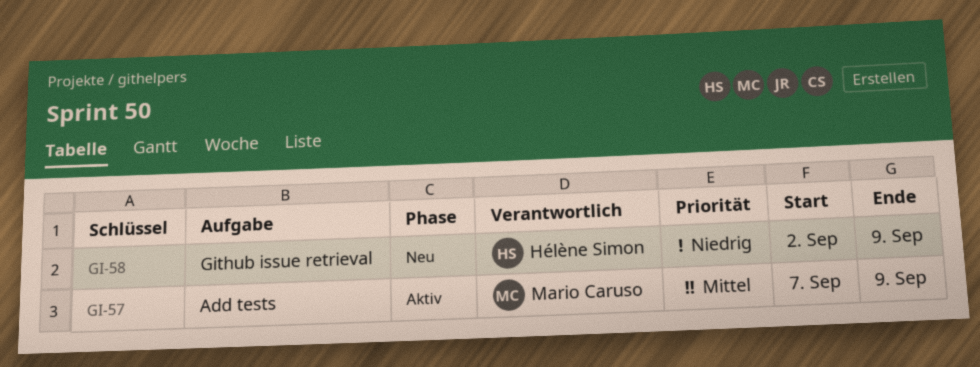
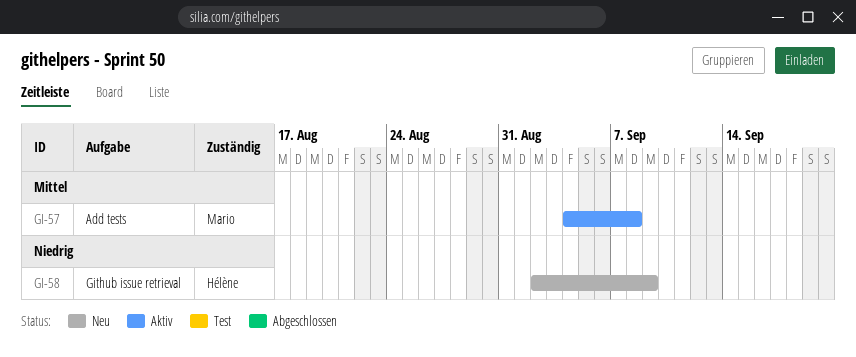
GI-57, start: Sep 7 -> Sep 4
GI-57, due: Sep 9 -> Sep 8

